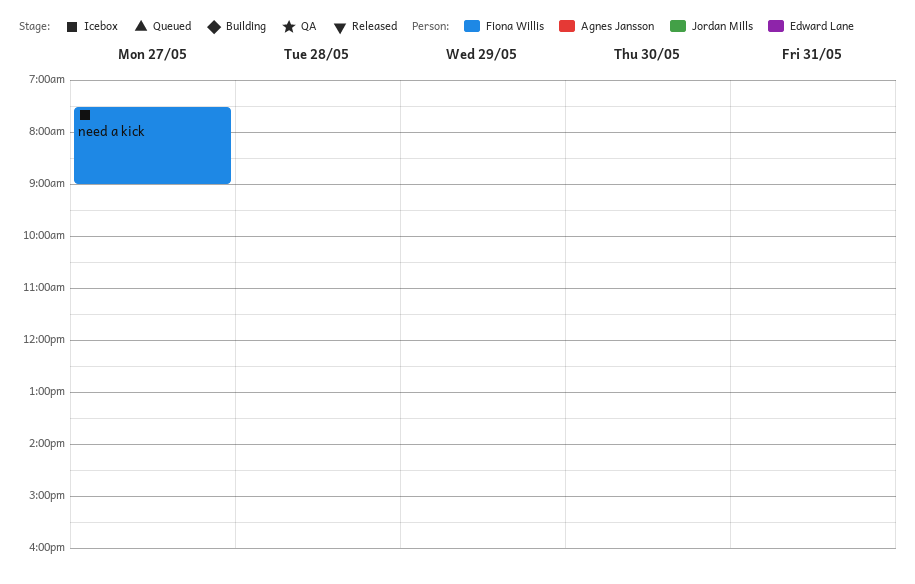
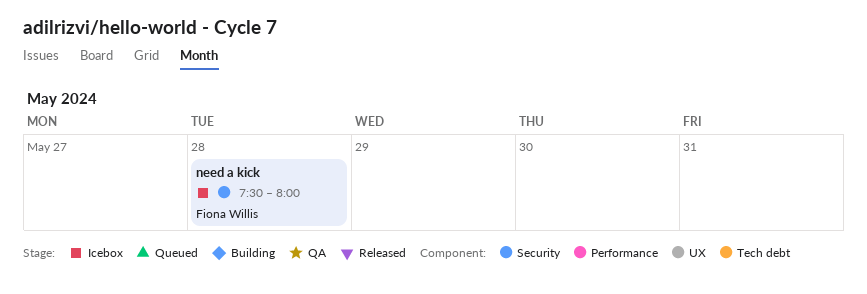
need a kick, day: May 27 -> May 28
need a kick, ends: 09:00 -> 08:00

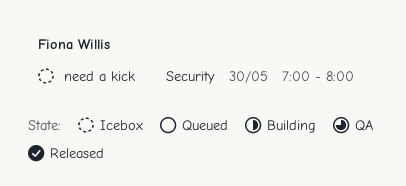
need a kick, day: May 28 -> May 30
need a kick, begins: 07:30 -> 07:00

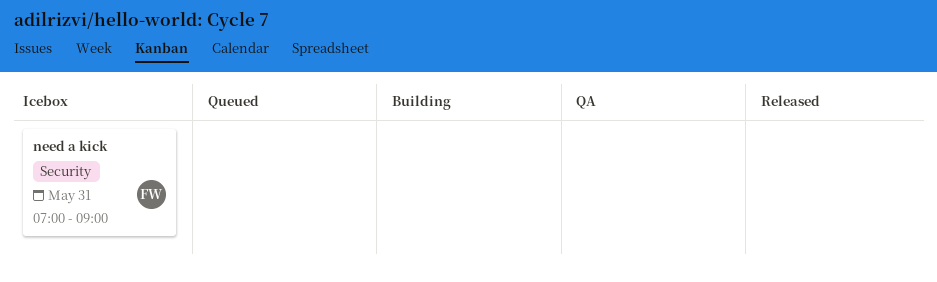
need a kick, day: May 30 -> May 31
need a kick, ends: 08:00 -> 09:00

